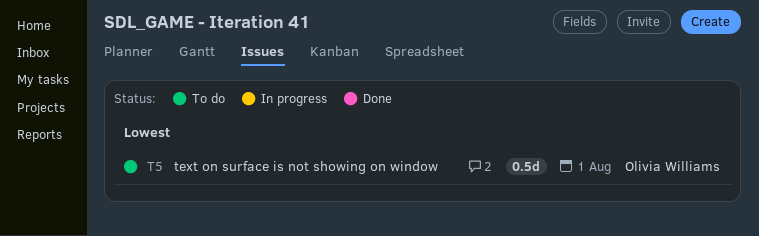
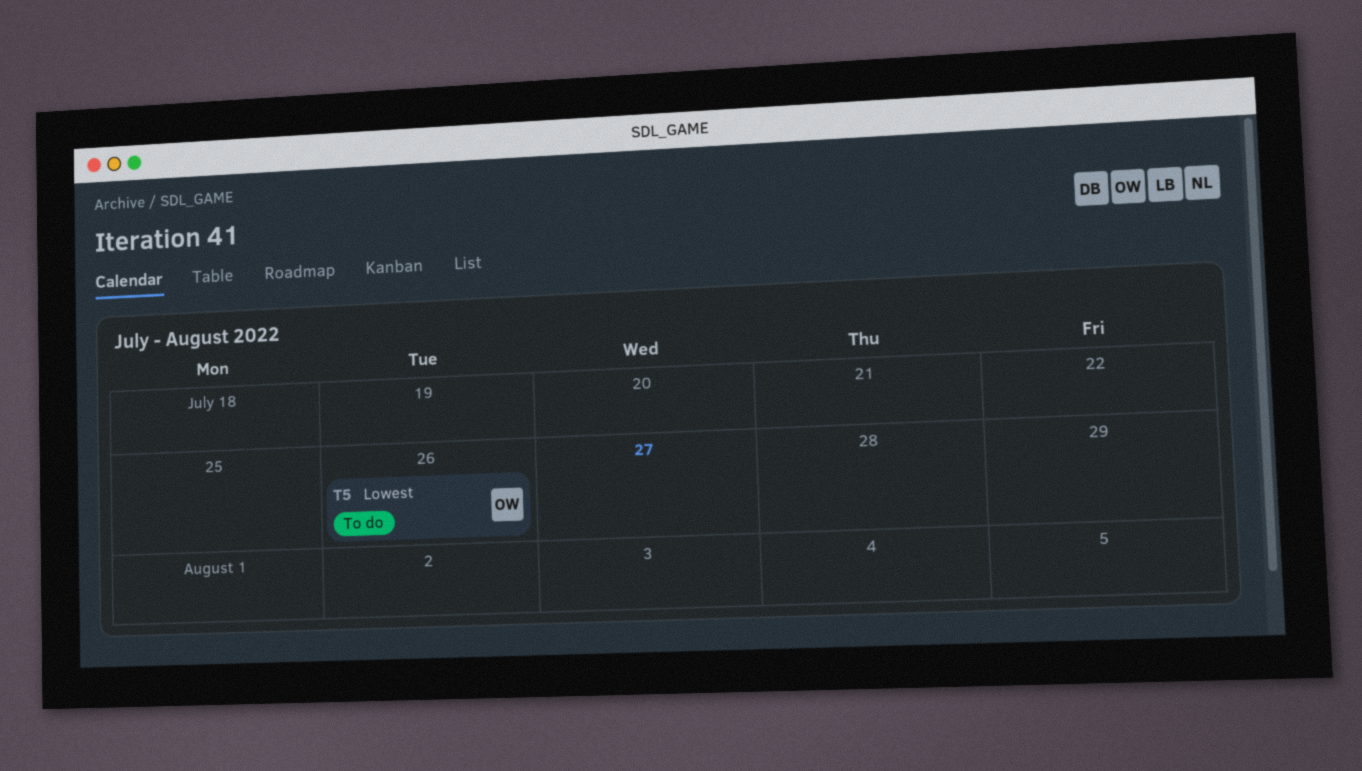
T5, due: Aug 1 -> Jul 26

